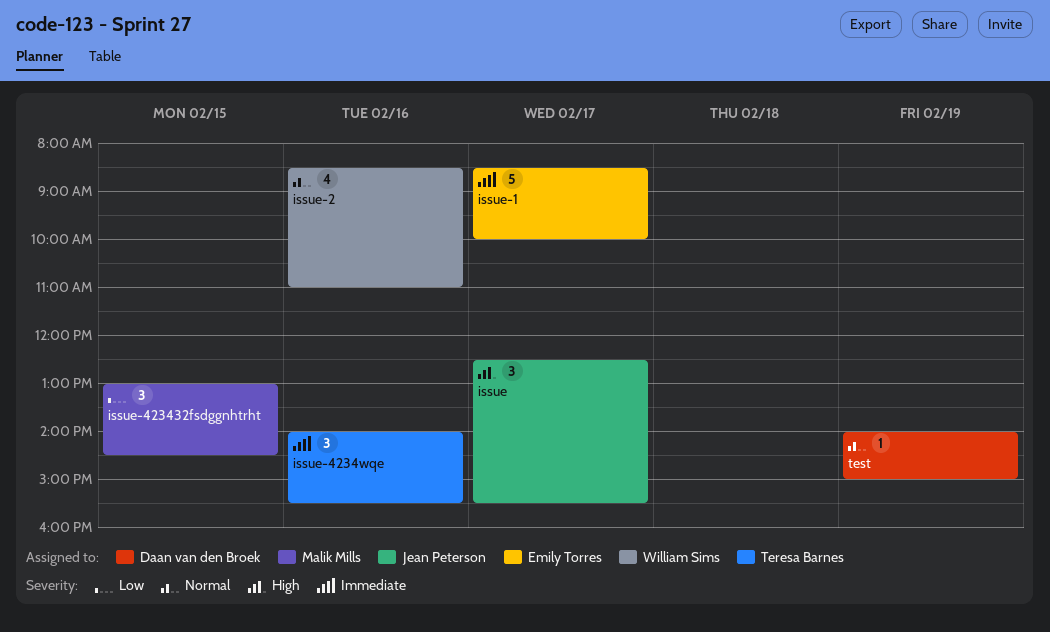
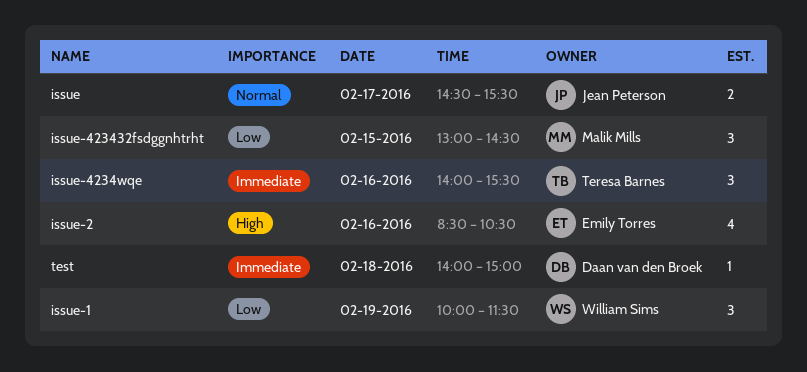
issue, priority: High -> Normal
issue, estimate: 3 -> 2
issue, begins: 12:30 -> 14:30
issue-1, owner: Emily Torres -> William Sims
issue-1, priority: Immediate -> Low
issue-1, estimate: 5 -> 3
issue-1, day: Feb 17 -> Feb 19
issue-1, begins: 08:30 -> 10:00
issue-1, ends: 10:00 -> 11:30
issue-2, owner: William Sims -> Emily Torres
issue-2, priority: Normal -> High
issue-2, ends: 11:00 -> 10:30
test, priority: Normal -> Immediate
test, day: Feb 19 -> Feb 18

